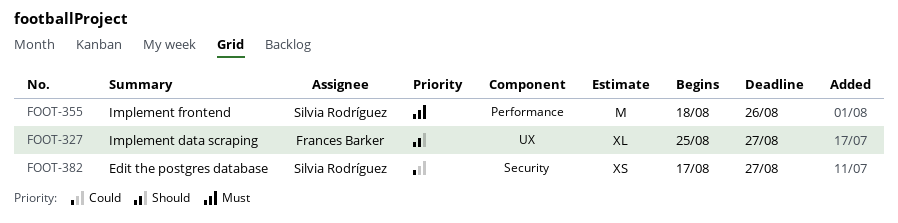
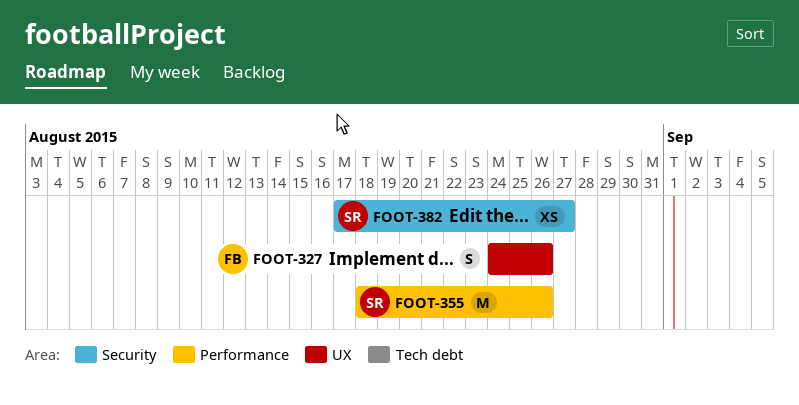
FOOT-327, estimate: XL -> S
FOOT-327, start: Aug 25 -> Aug 24
FOOT-327, due: Aug 27 -> Aug 26

